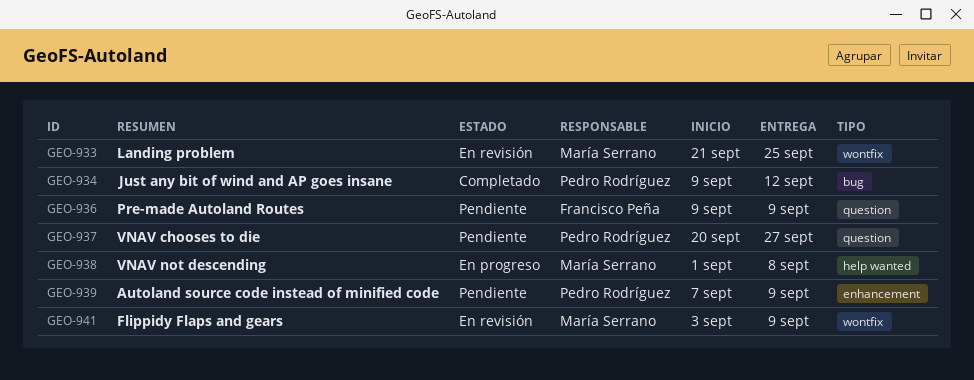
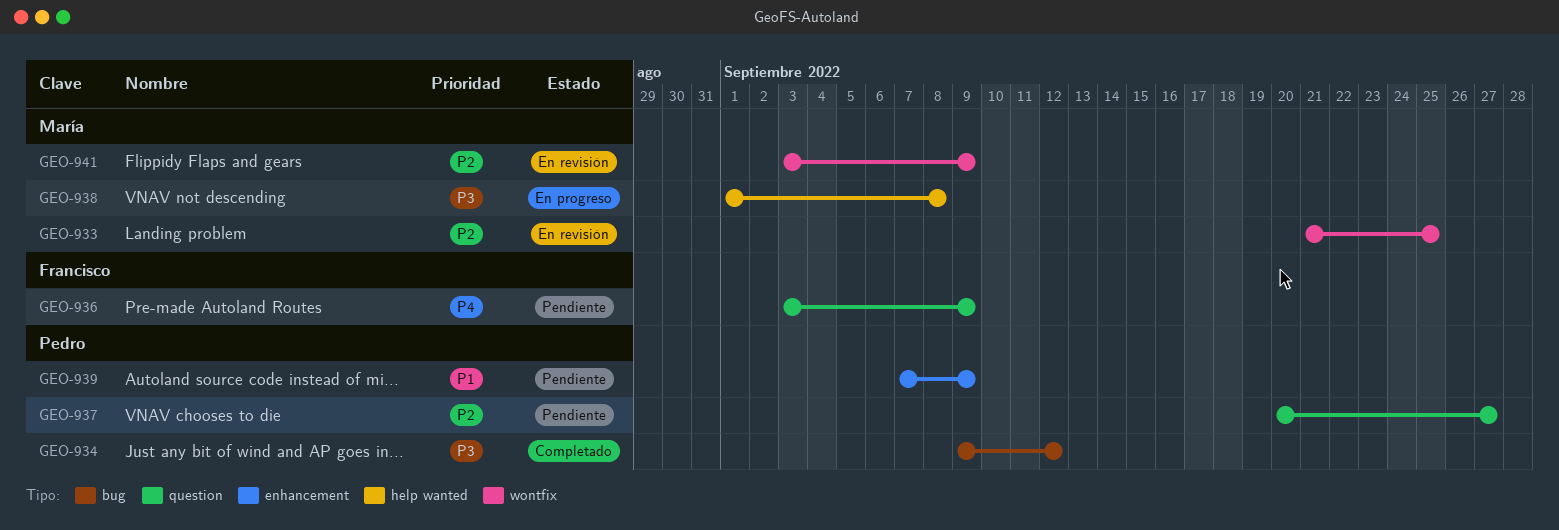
GEO-936, start: Sep 9 -> Sep 3

